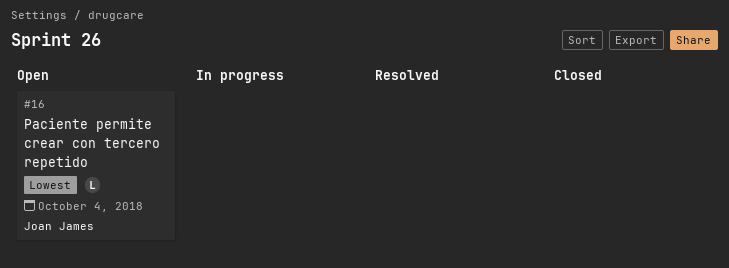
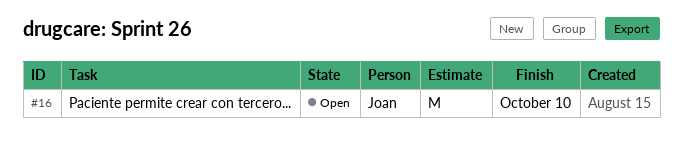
#16, estimate: L -> M
#16, due: Oct 4 -> Oct 10

